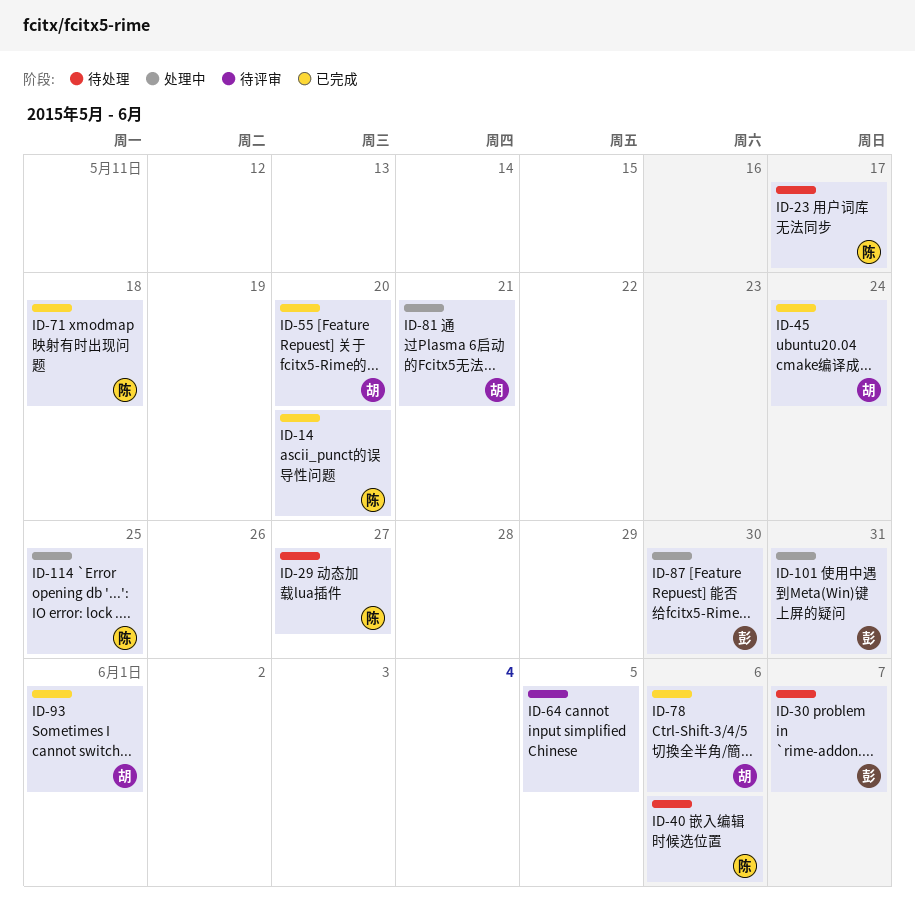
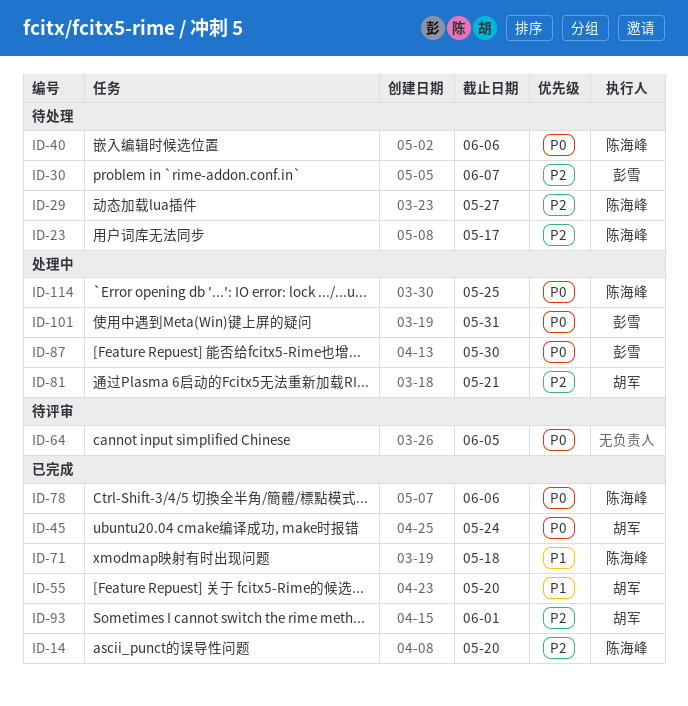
ID-78, owner: 胡军 -> 陈海峰

